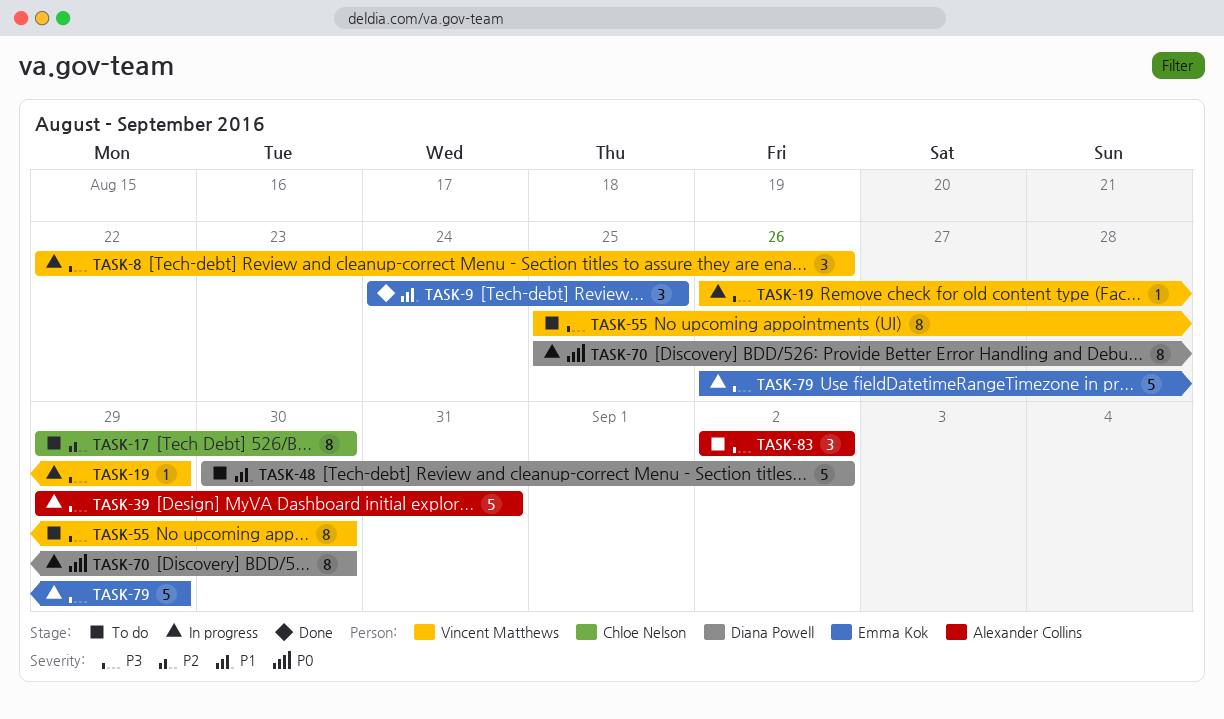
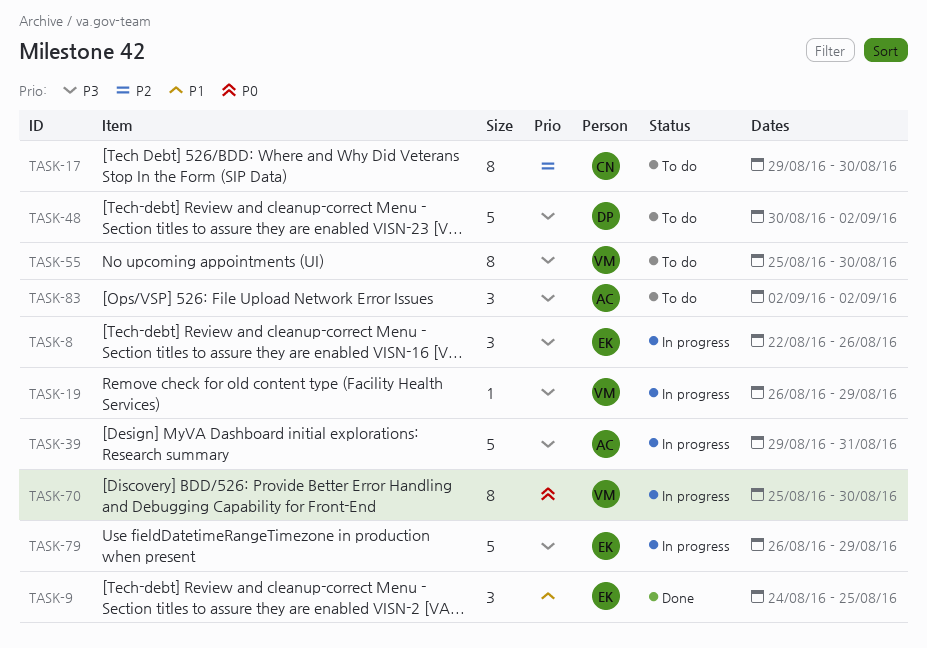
TASK-8, owner: Vincent Matthews -> Emma Kok
TASK-48, priority: P1 -> P3
TASK-70, owner: Diana Powell -> Vincent Matthews

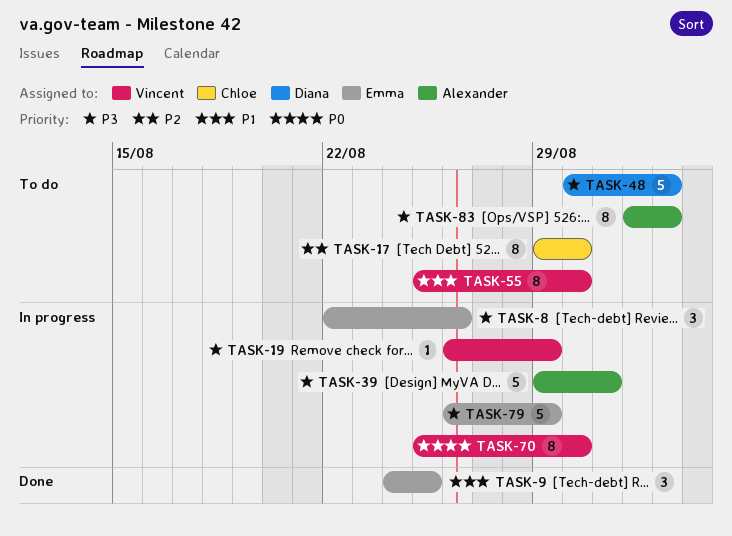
TASK-55, priority: P3 -> P1
TASK-83, estimate: 3 -> 8
TASK-83, start: Sep 2 -> Sep 1

